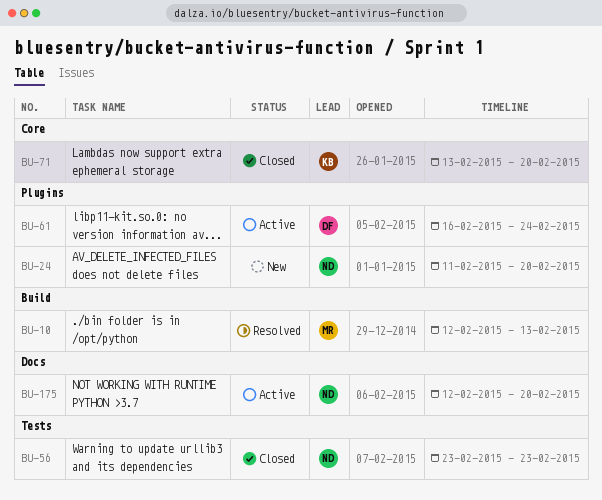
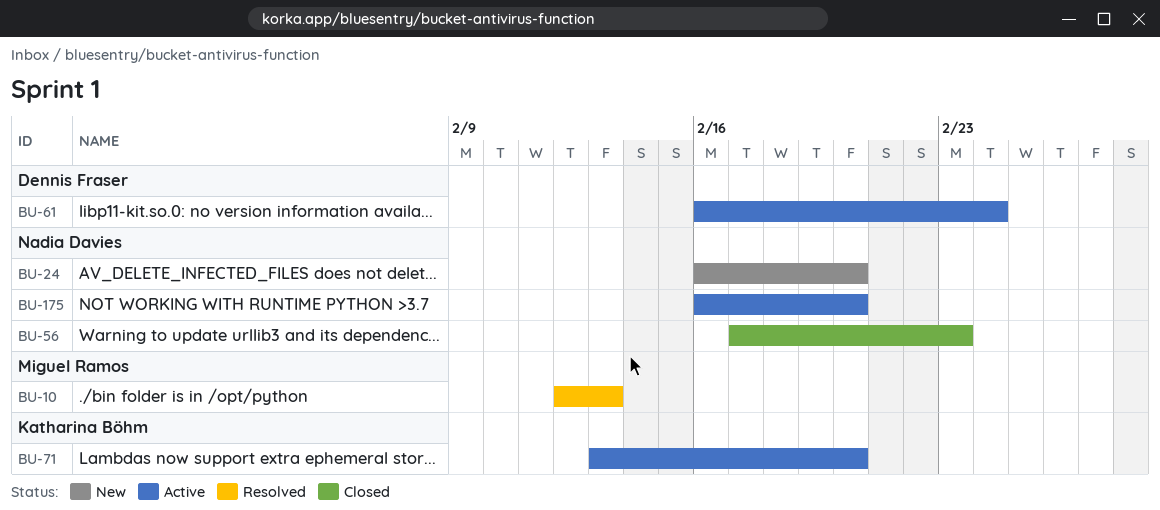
BU-24, start: Feb 11 -> Feb 16
BU-56, start: Feb 23 -> Feb 17
BU-71, status: Closed -> Active
BU-175, start: Feb 12 -> Feb 16

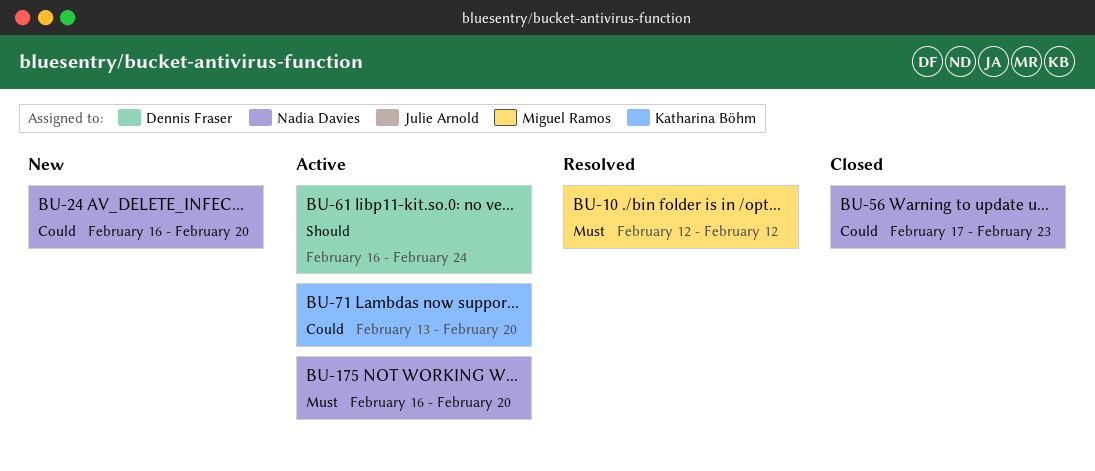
BU-10, due: Feb 13 -> Feb 12

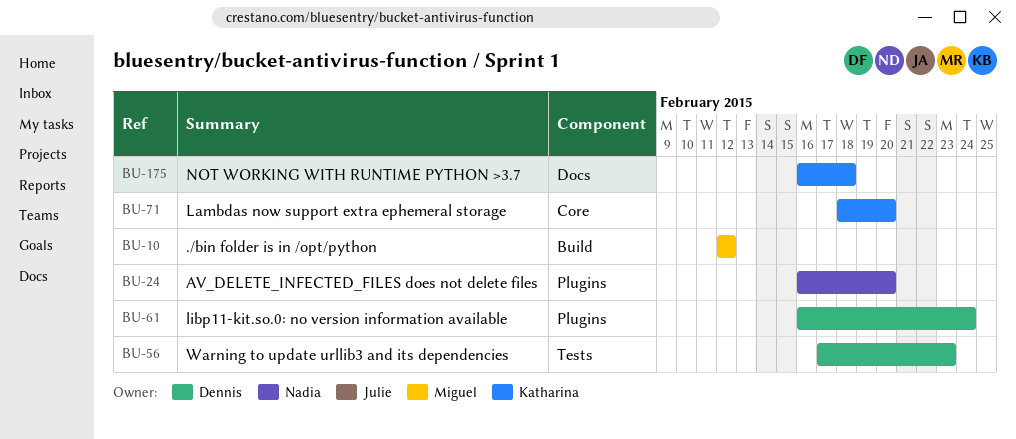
BU-56, owner: Nadia Davies -> Dennis Fraser
BU-71, start: Feb 13 -> Feb 18
BU-175, owner: Nadia Davies -> Katharina Böhm
BU-175, due: Feb 20 -> Feb 18

